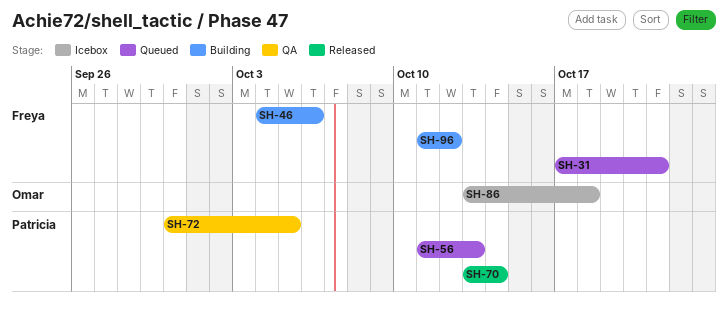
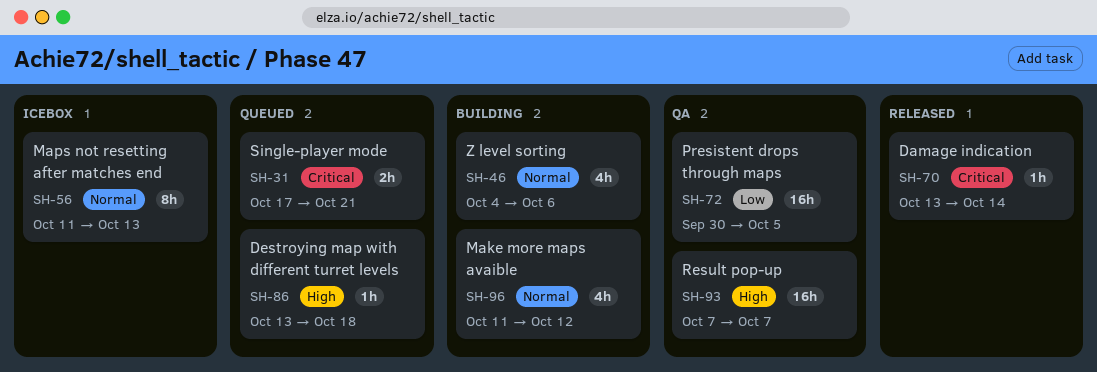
SH-56, status: Queued -> Icebox
SH-86, status: Icebox -> Queued
SH-93: none -> present

